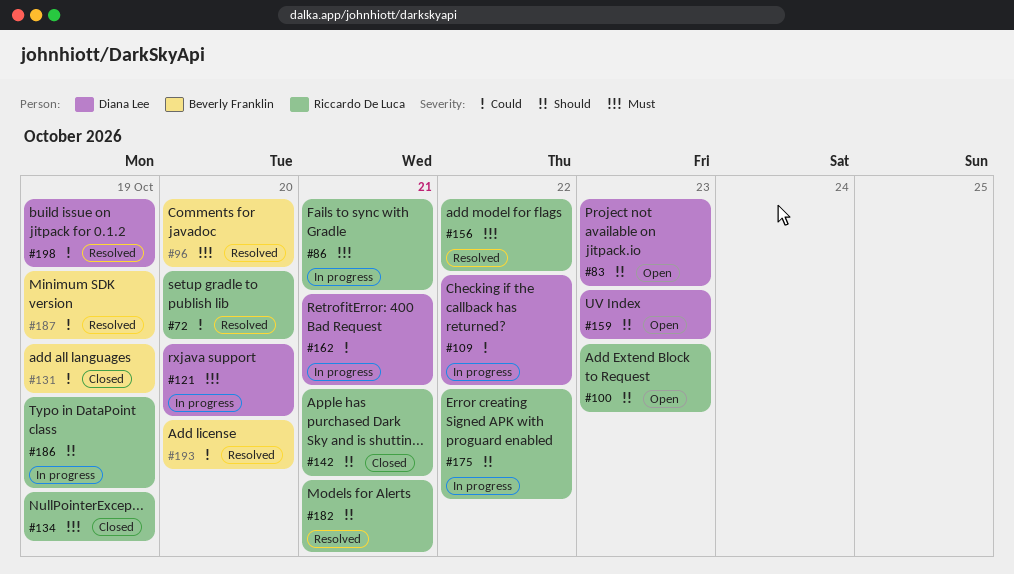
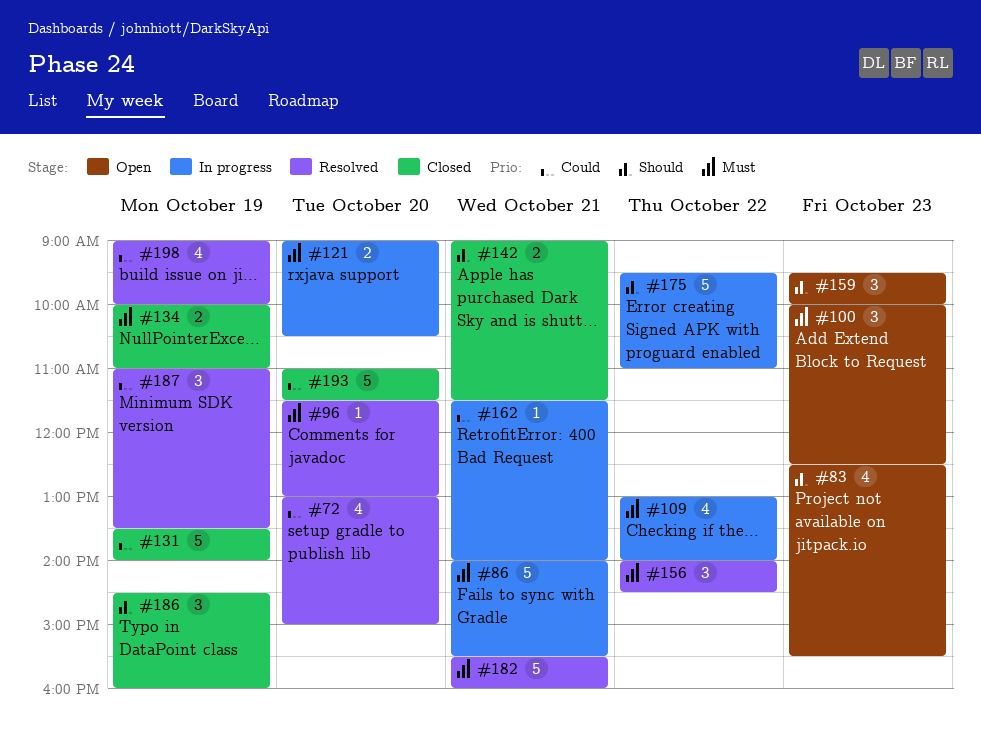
#100, priority: Should -> Must
#109, priority: Could -> Must
#182, priority: Should -> Must
#186, status: In progress -> Closed
#193, status: Resolved -> Closed

